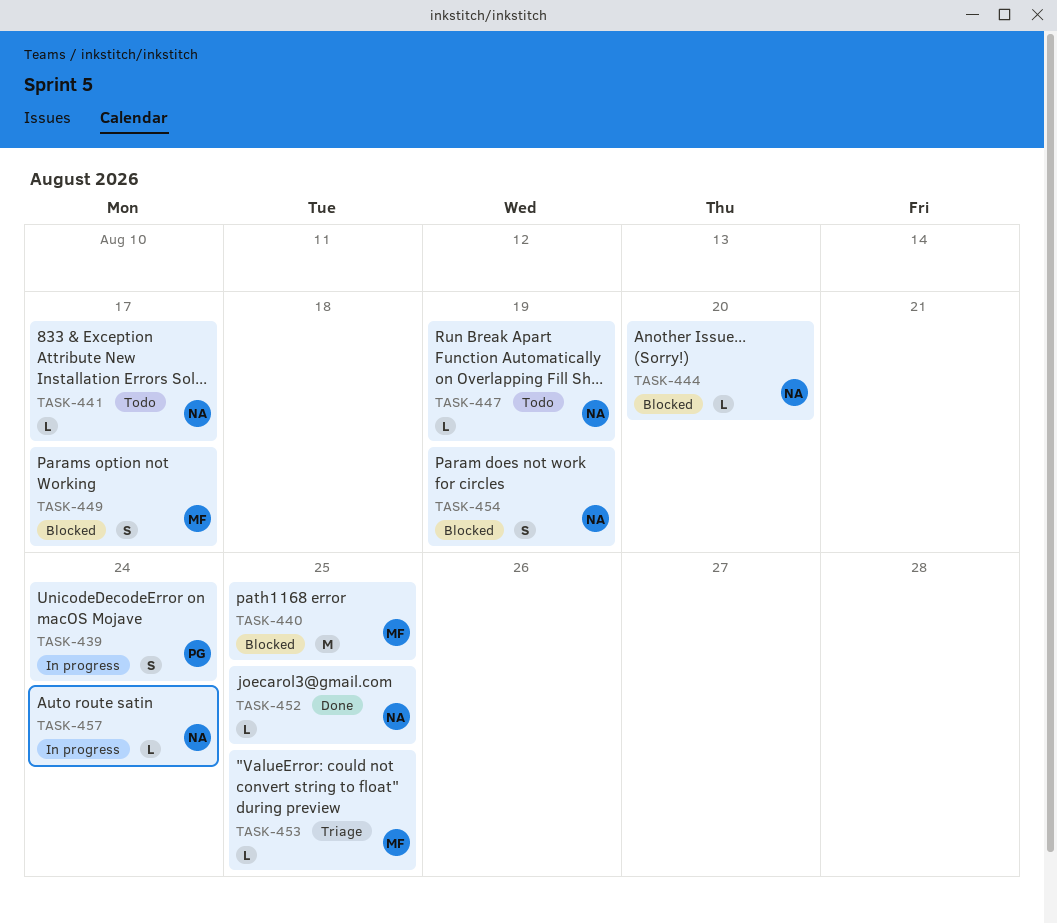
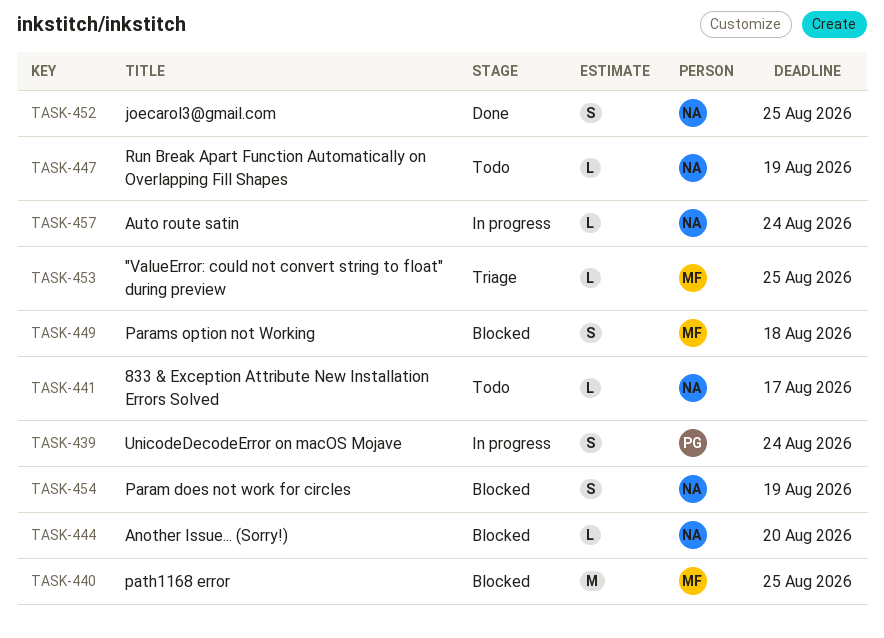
TASK-449, due: Aug 17 -> Aug 18
TASK-452, estimate: L -> S

